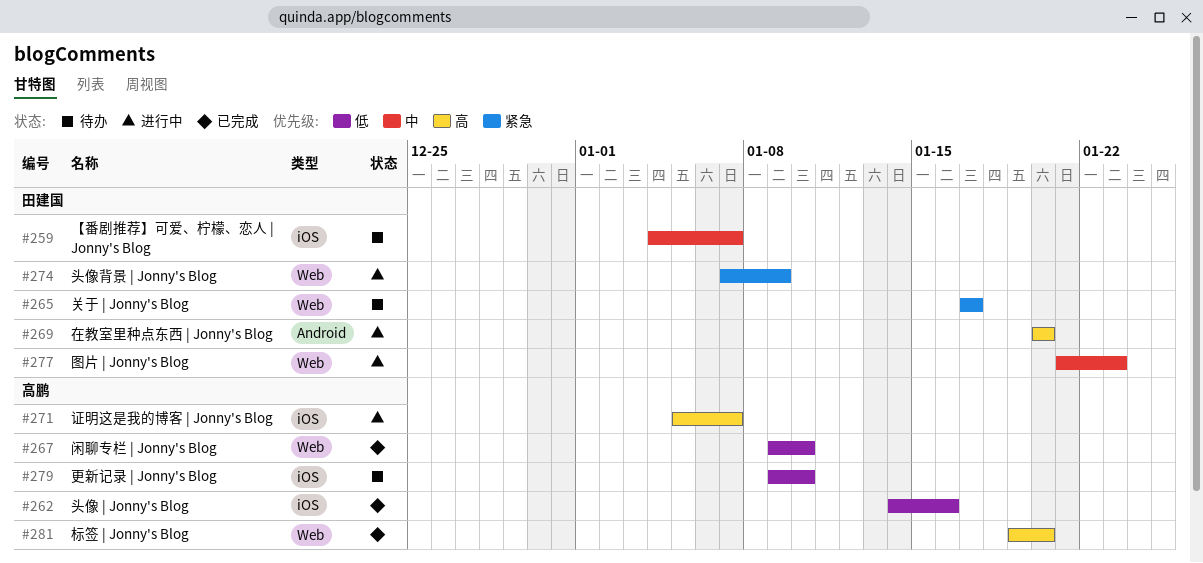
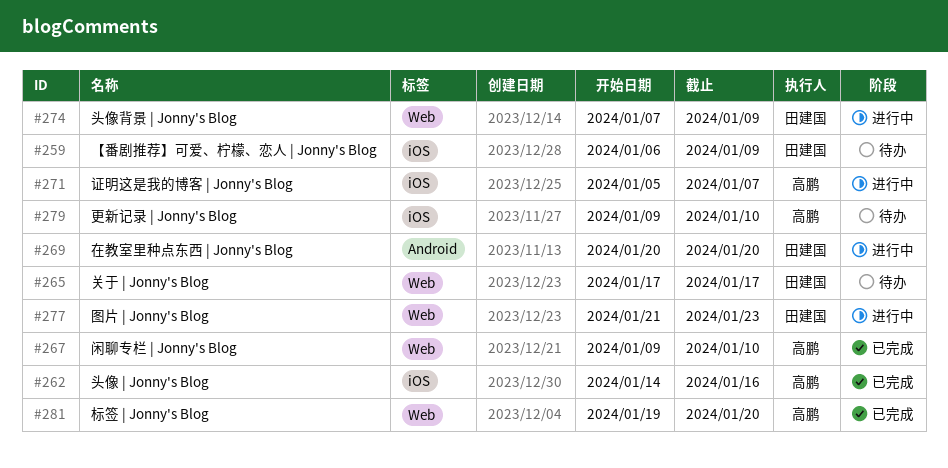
#259, start: Jan 4 -> Jan 6
#259, due: Jan 7 -> Jan 9

